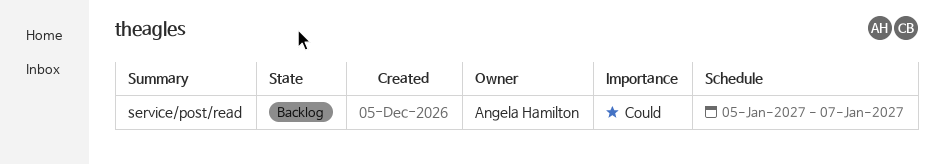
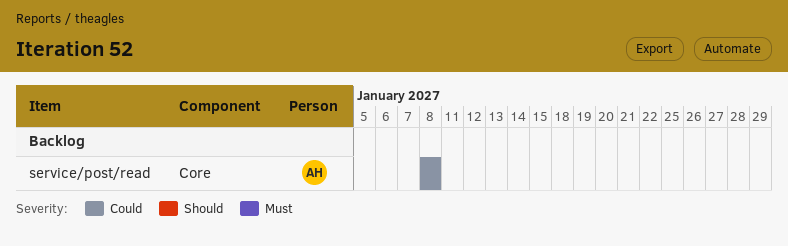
service/post/read, start: Jan 5 -> Jan 8
service/post/read, due: Jan 7 -> Jan 8

